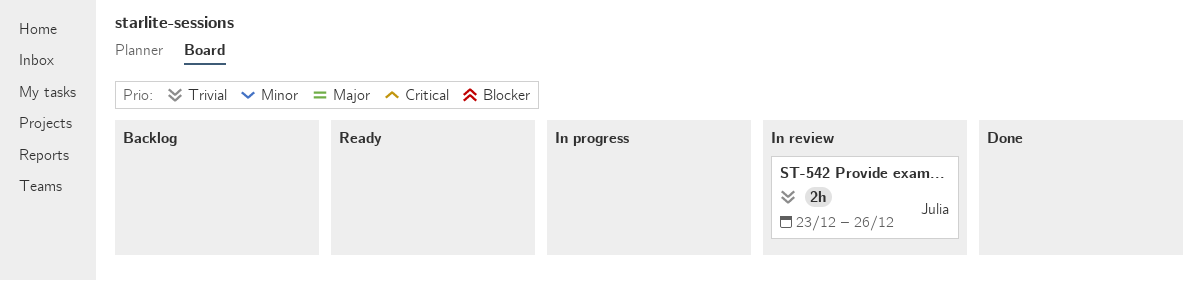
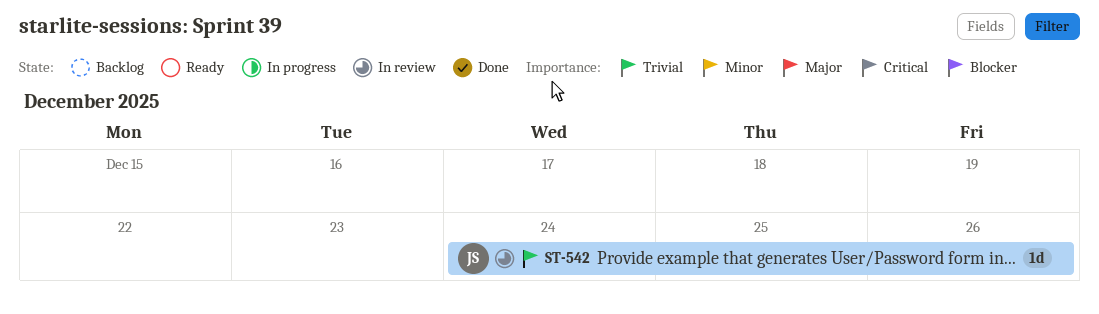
ST-542, estimate: 2h -> 1d
ST-542, start: Dec 23 -> Dec 24

